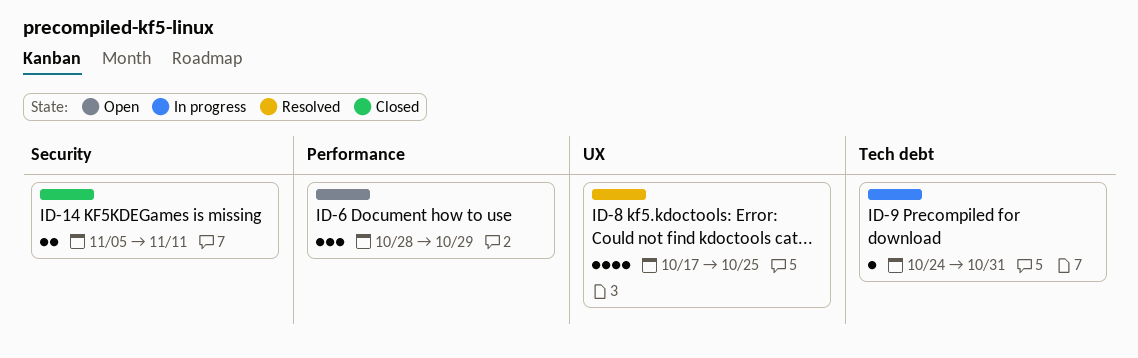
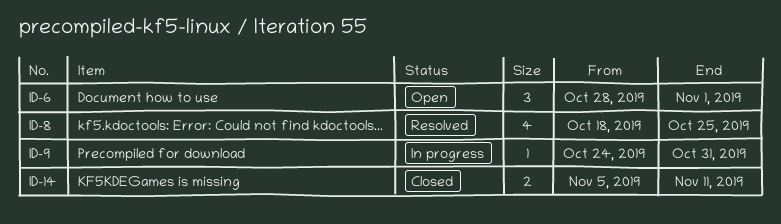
ID-6, due: Oct 29 -> Nov 1
ID-8, start: Oct 17 -> Oct 18

